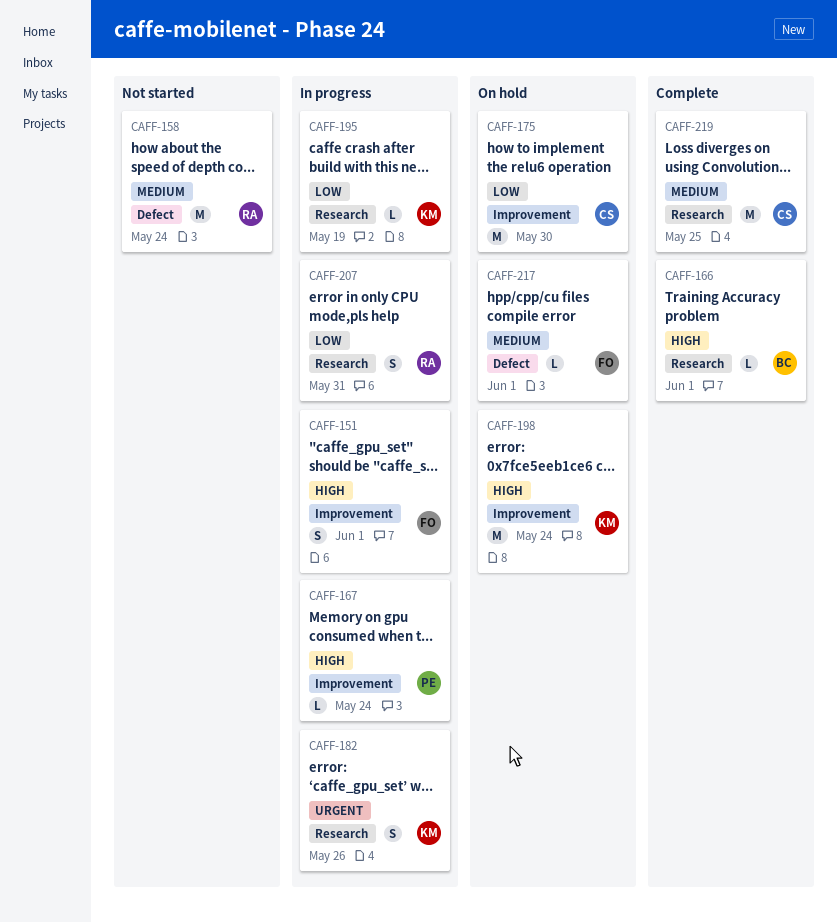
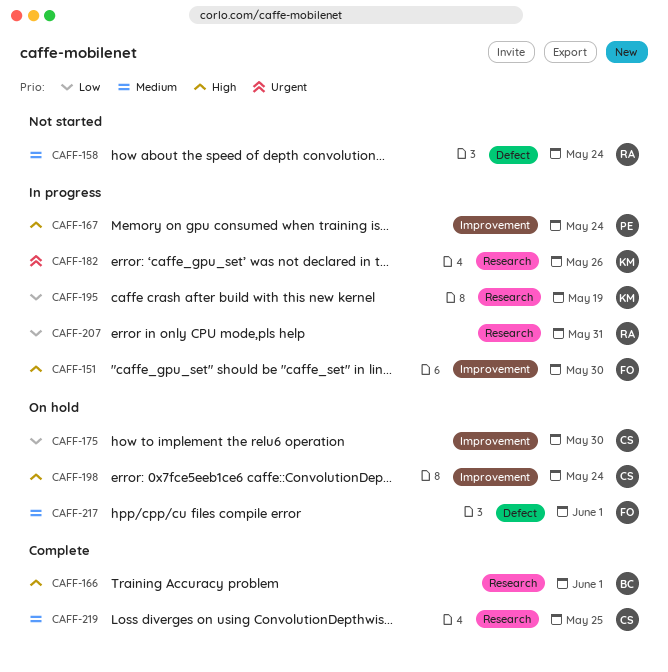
CAFF-151, due: Jun 1 -> May 30
CAFF-198, owner: KM -> CS

